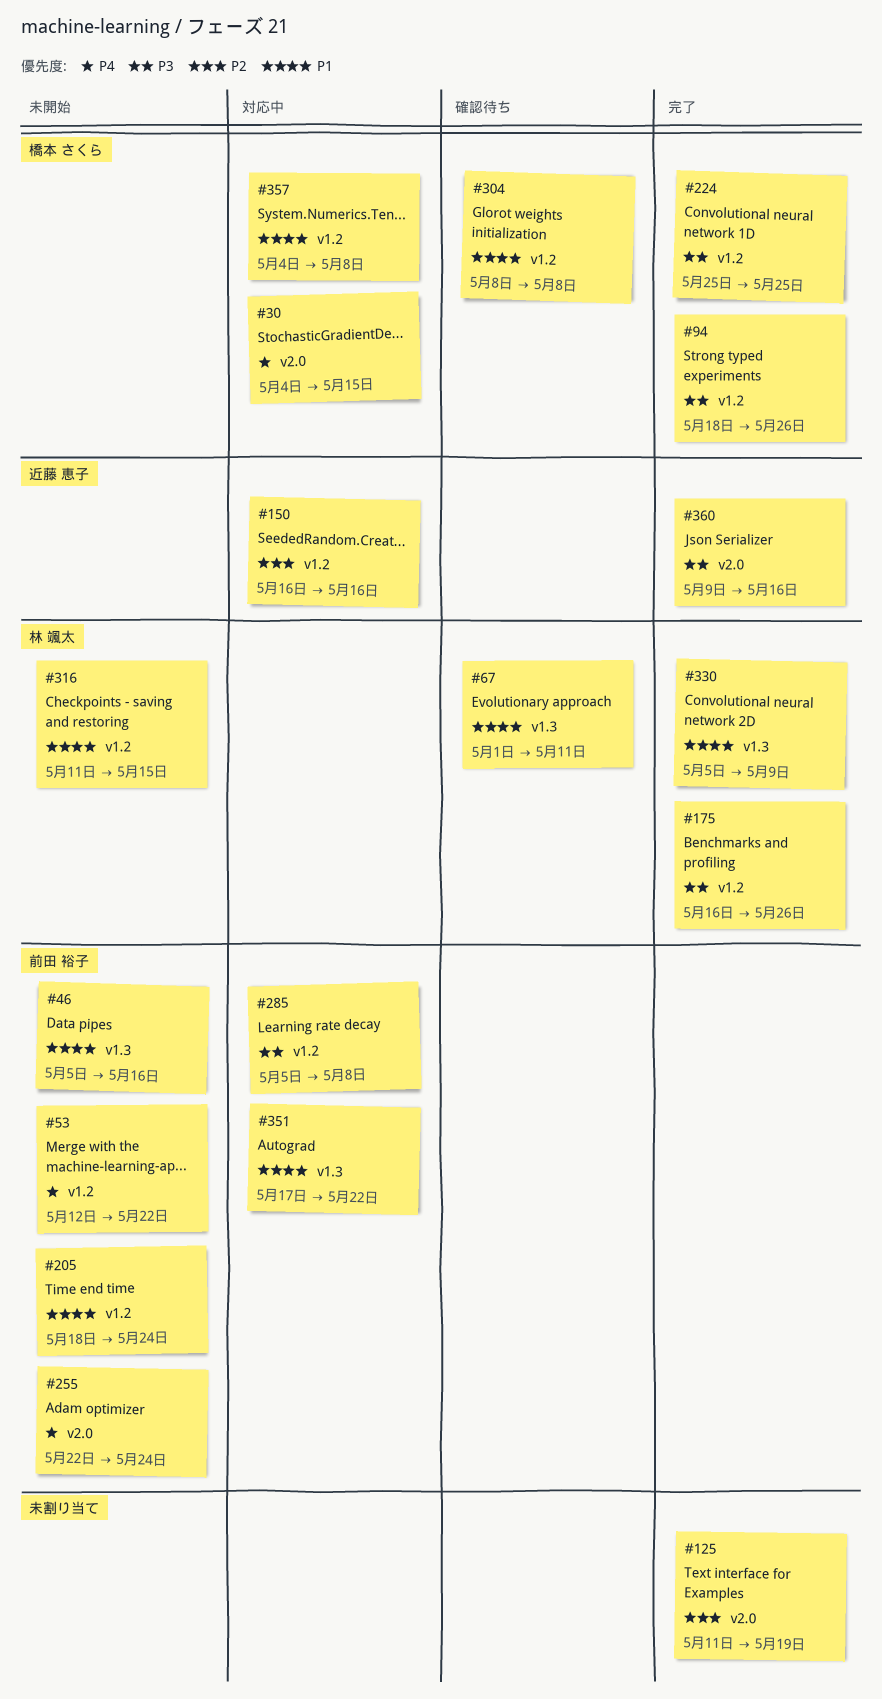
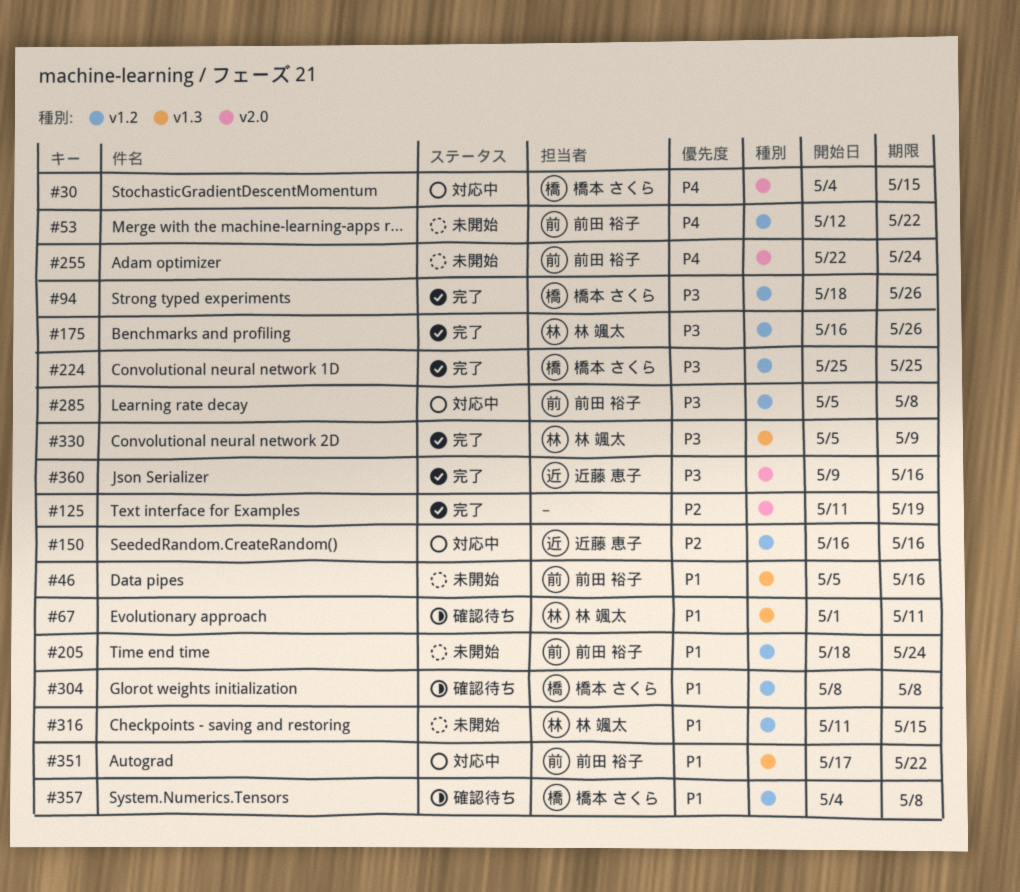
#330, priority: P1 -> P3
#357, status: 対応中 -> 確認待ち

